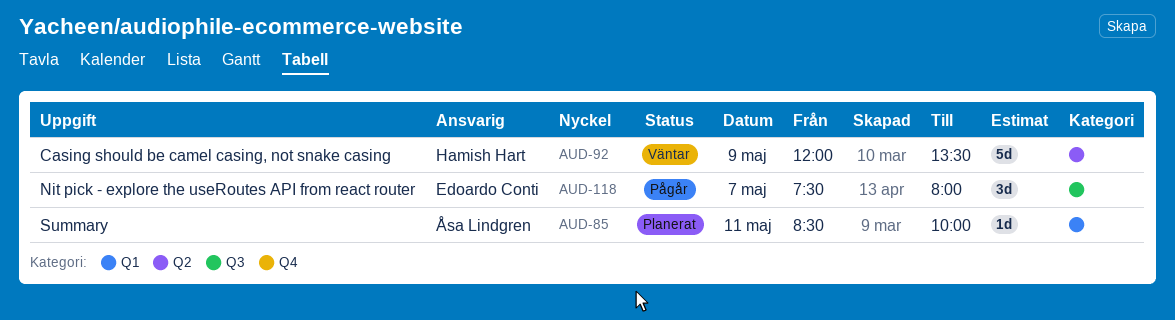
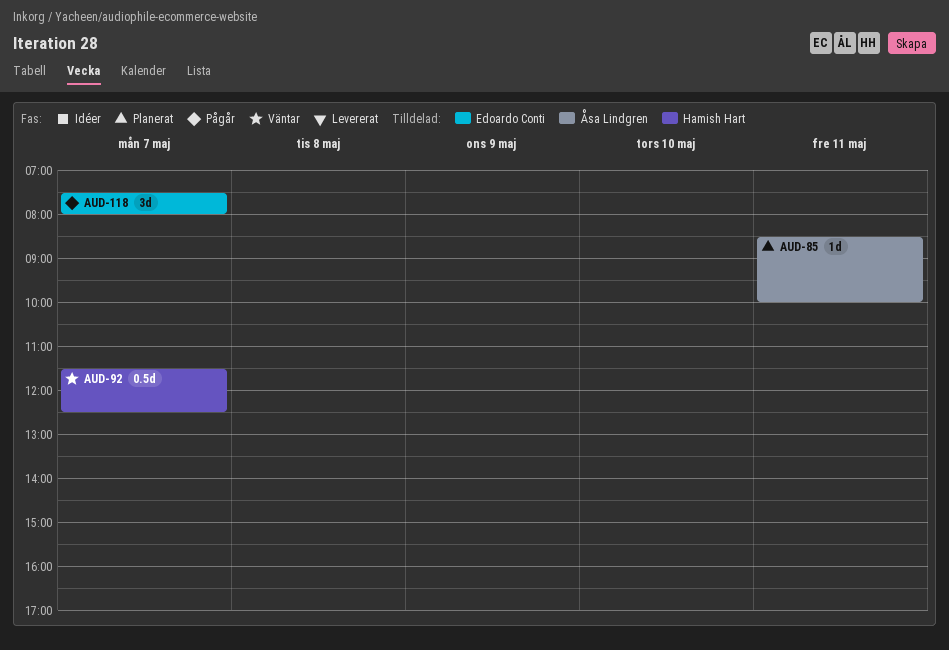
AUD-92, estimate: 5d -> 0.5d
AUD-92, day: May 9 -> May 7
AUD-92, begins: 12:00 -> 11:30
AUD-92, ends: 13:30 -> 12:30

